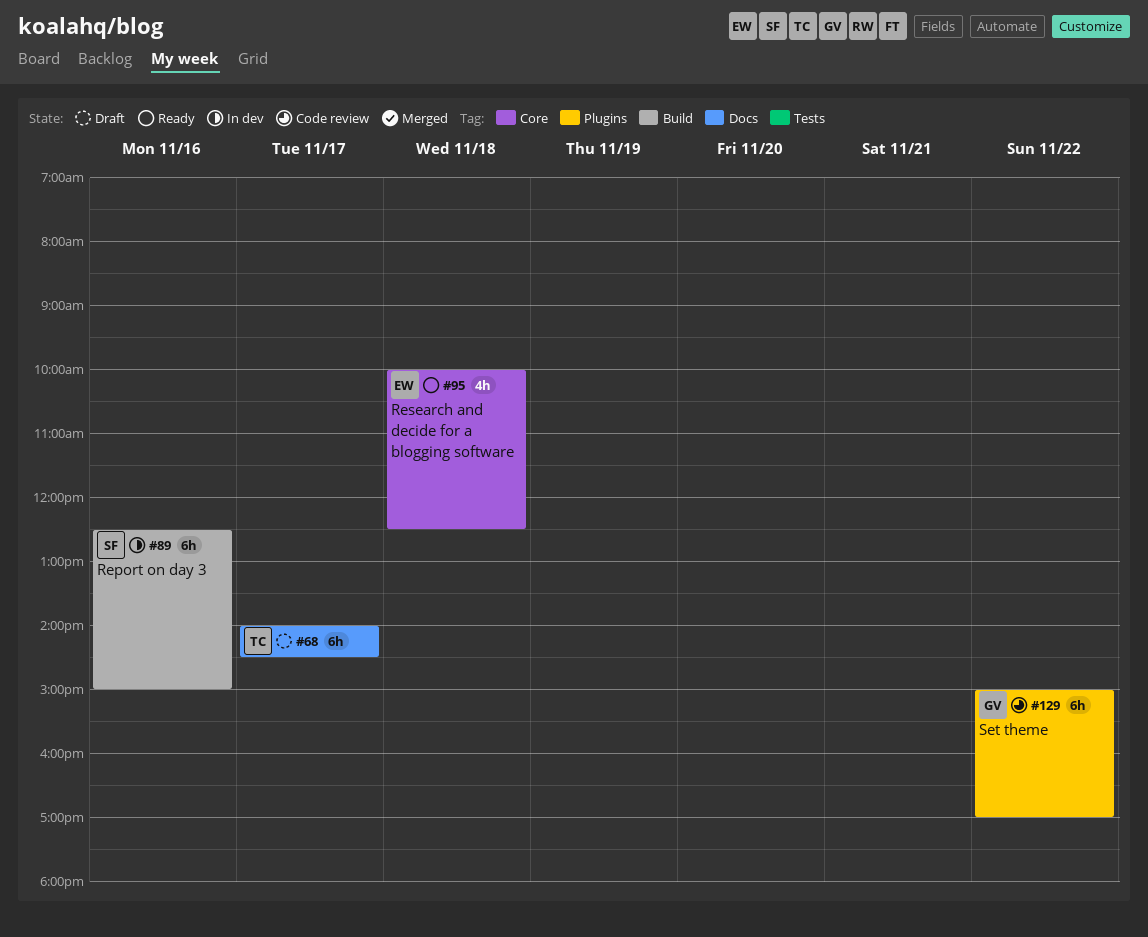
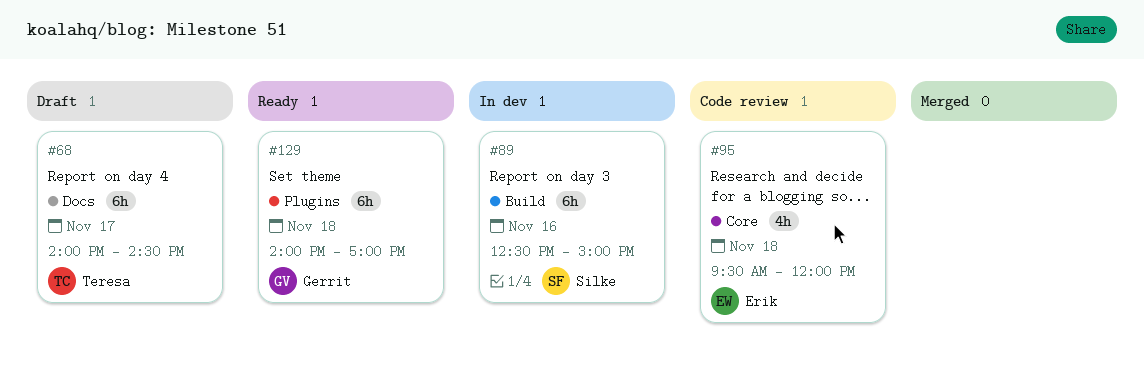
#95, status: Ready -> Code review
#95, begins: 10:00 -> 09:30
#95, ends: 12:30 -> 12:00
#129, status: Code review -> Ready
#129, day: Nov 22 -> Nov 18
#129, begins: 15:00 -> 14:00

